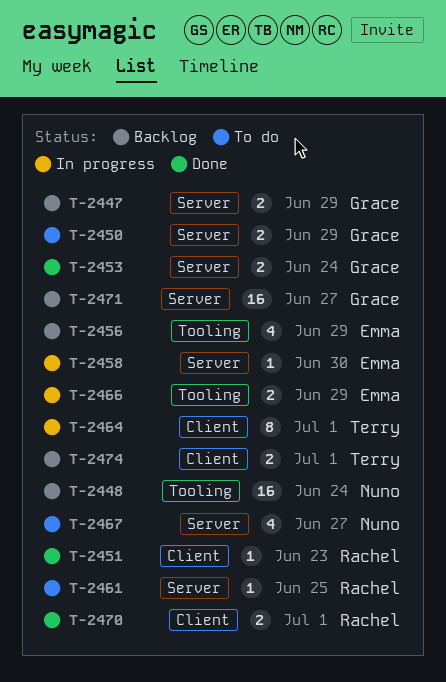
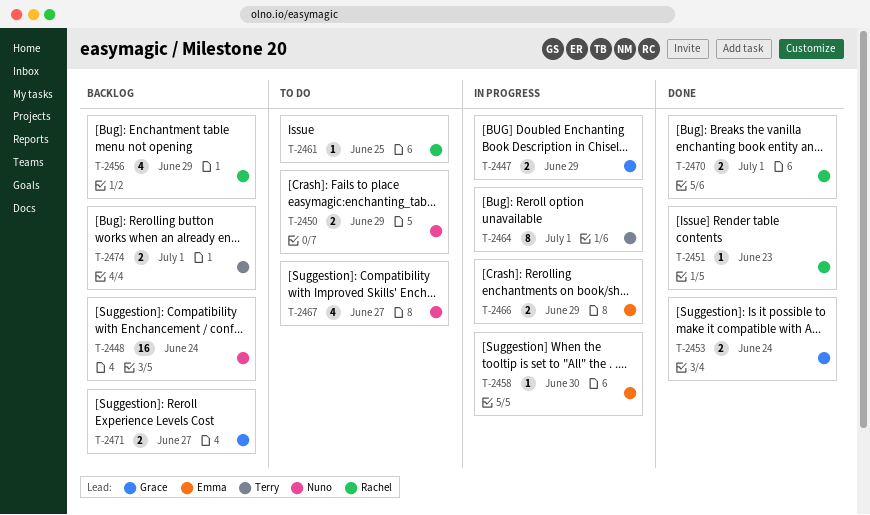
T-2447, status: Backlog -> In progress
T-2450, owner: Grace -> Nuno
T-2456, owner: Emma -> Rachel
T-2471, estimate: 16 -> 2

